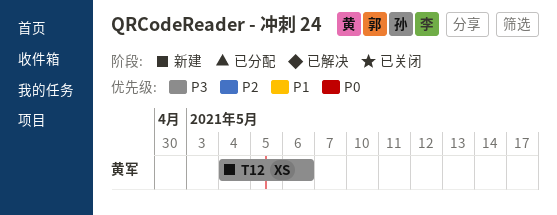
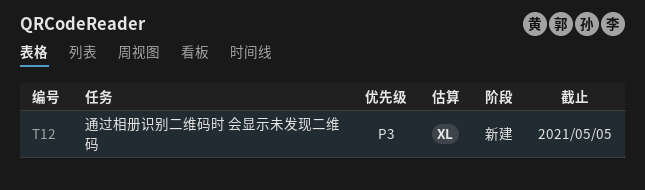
T12, estimate: XS -> XL
T12, due: May 6 -> May 5

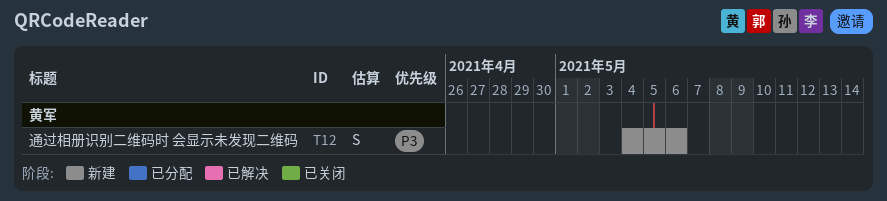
T12, estimate: XL -> S
T12, due: May 5 -> May 6

